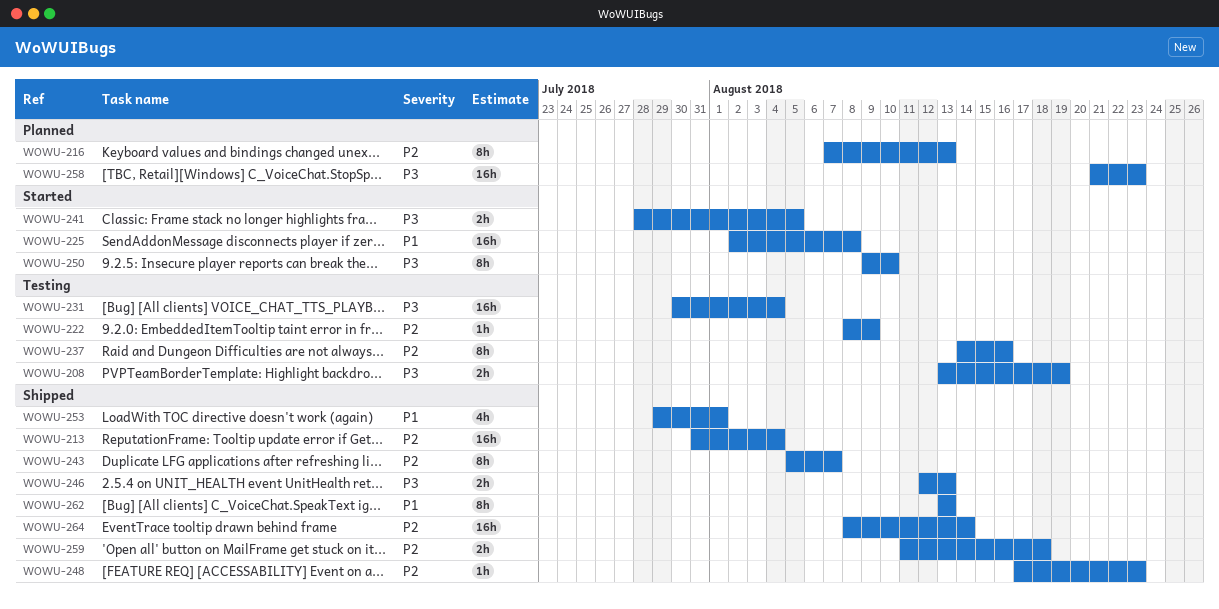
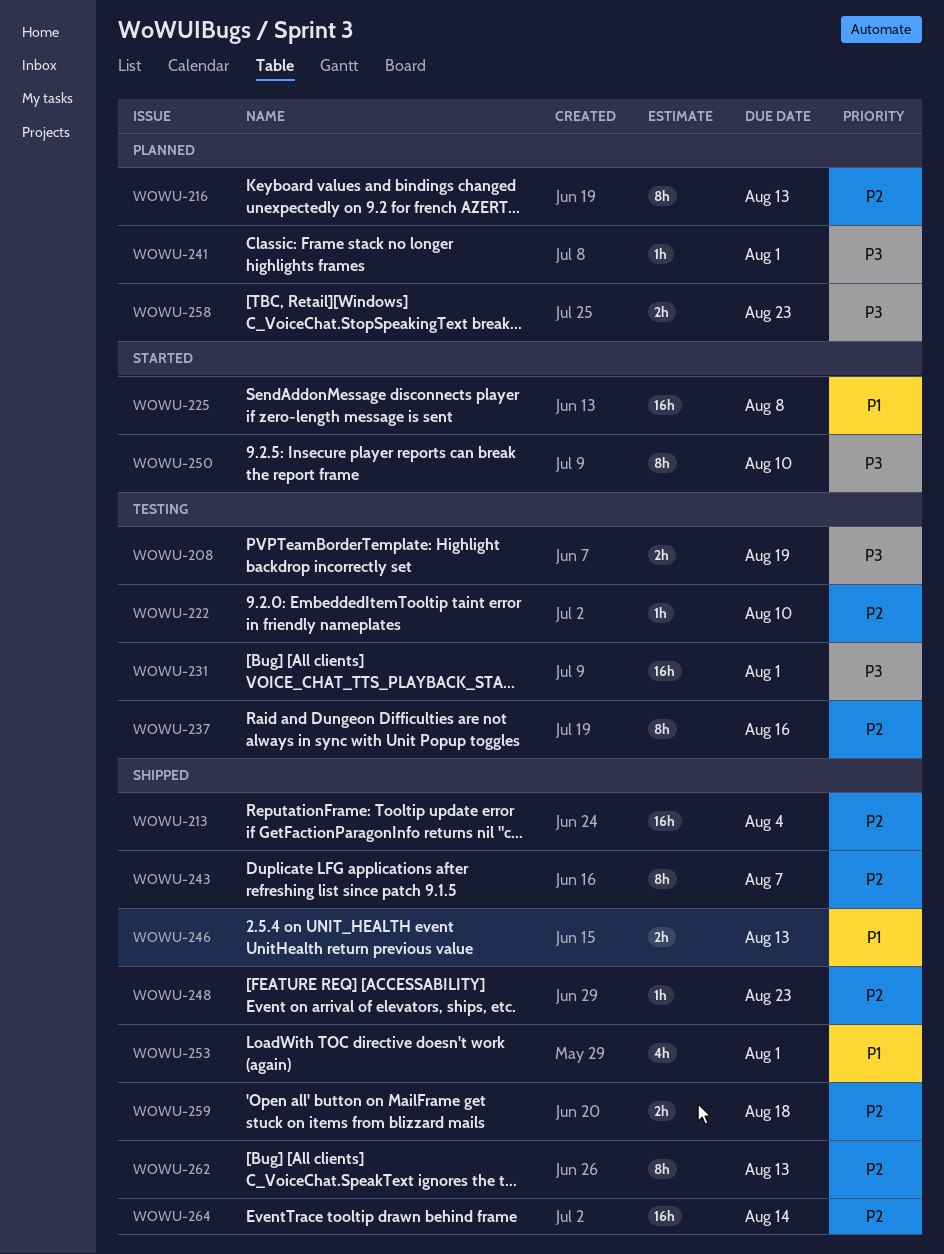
WOWU-222, due: Aug 9 -> Aug 10
WOWU-231, due: Aug 4 -> Aug 1
WOWU-241, status: Started -> Planned
WOWU-241, estimate: 2h -> 1h
WOWU-241, due: Aug 5 -> Aug 1
WOWU-246, priority: P3 -> P1
WOWU-258, estimate: 16h -> 2h
WOWU-262, priority: P1 -> P2

